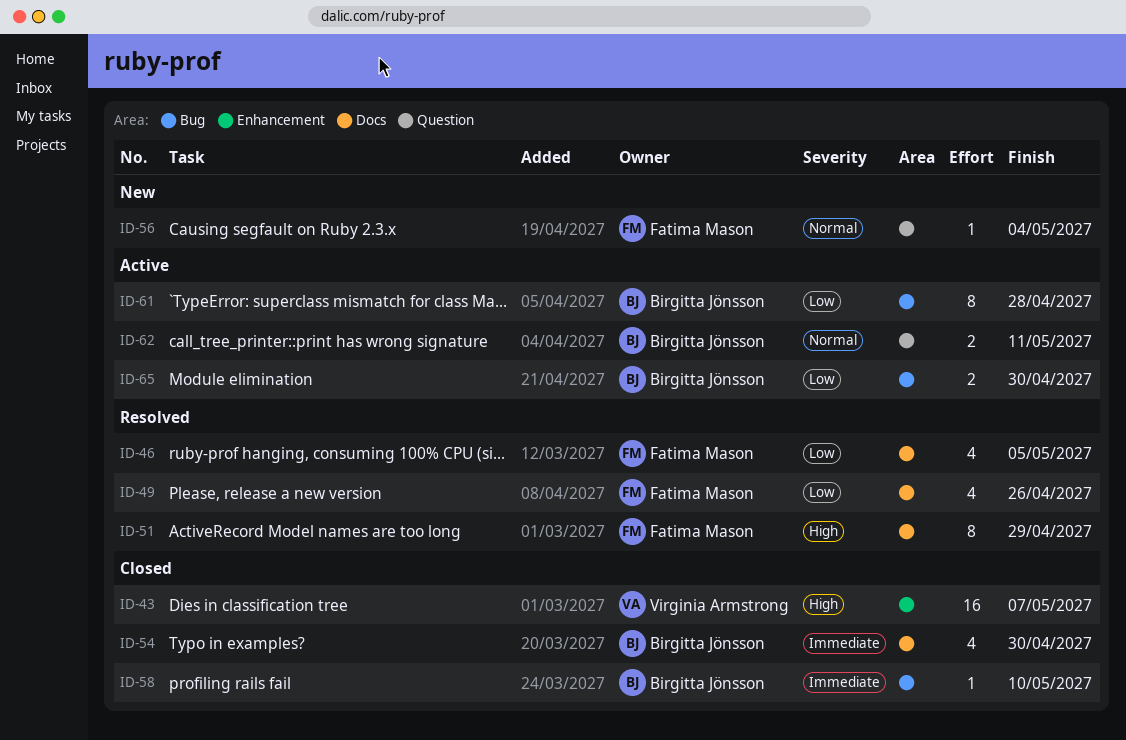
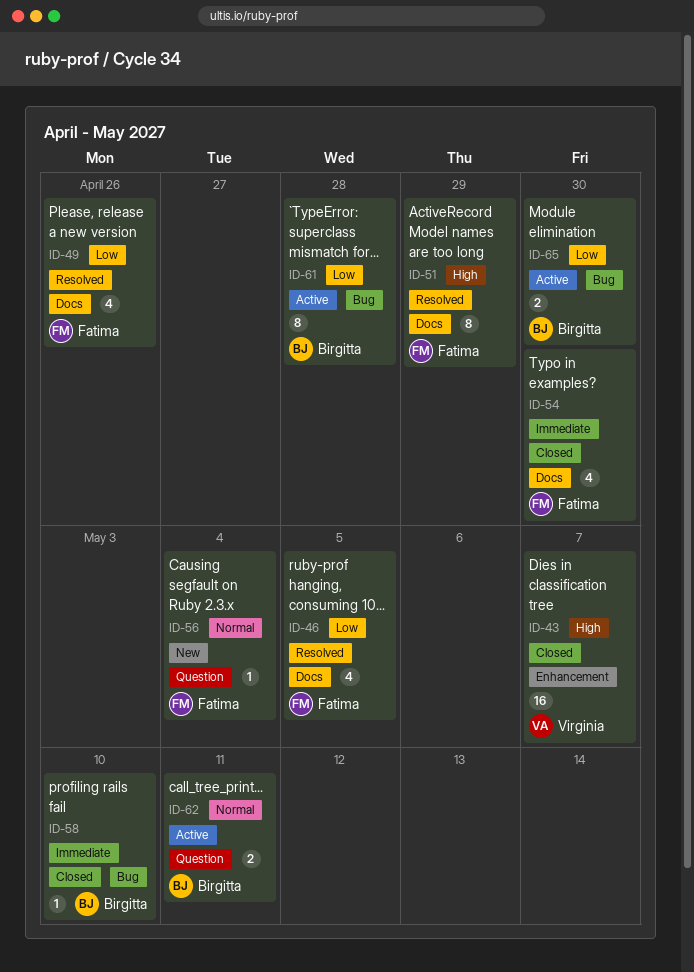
ID-54, owner: Birgitta Jönsson -> Fatima Mason

